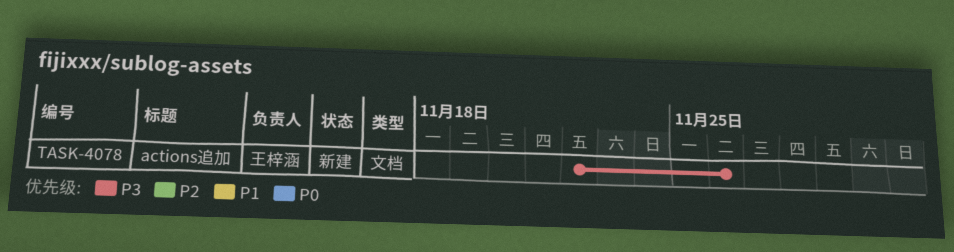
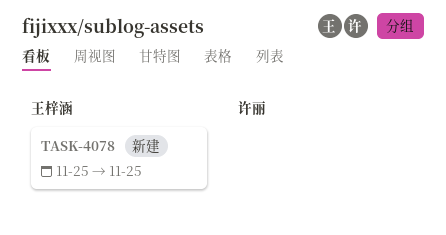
TASK-4078, start: Nov 22 -> Nov 25
TASK-4078, due: Nov 26 -> Nov 25

